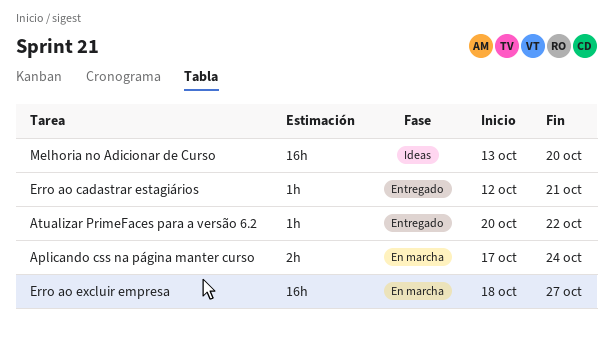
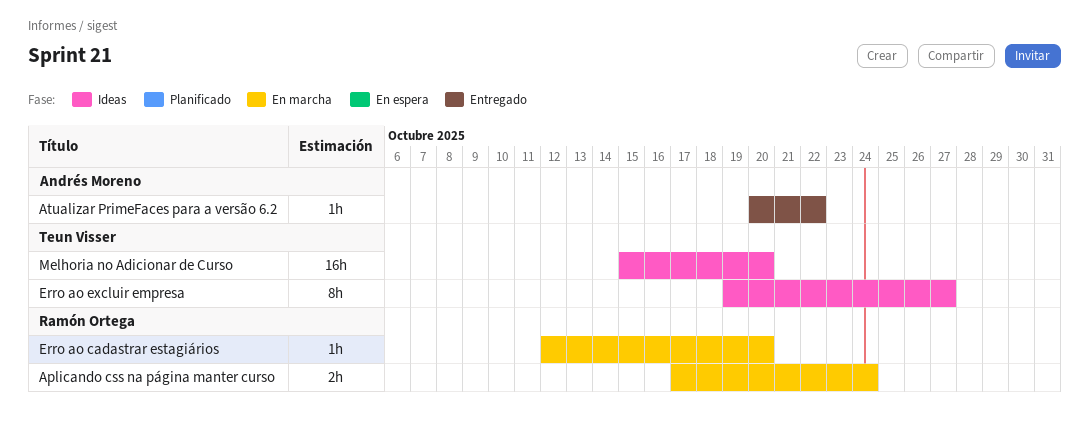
Erro ao cadastrar estagiários, status: Entregado -> En marcha
Erro ao cadastrar estagiários, due: Oct 21 -> Oct 20
Erro ao excluir empresa, status: En marcha -> Ideas
Erro ao excluir empresa, estimate: 16h -> 8h
Erro ao excluir empresa, start: Oct 18 -> Oct 19
Melhoria no Adicionar de Curso, start: Oct 13 -> Oct 15

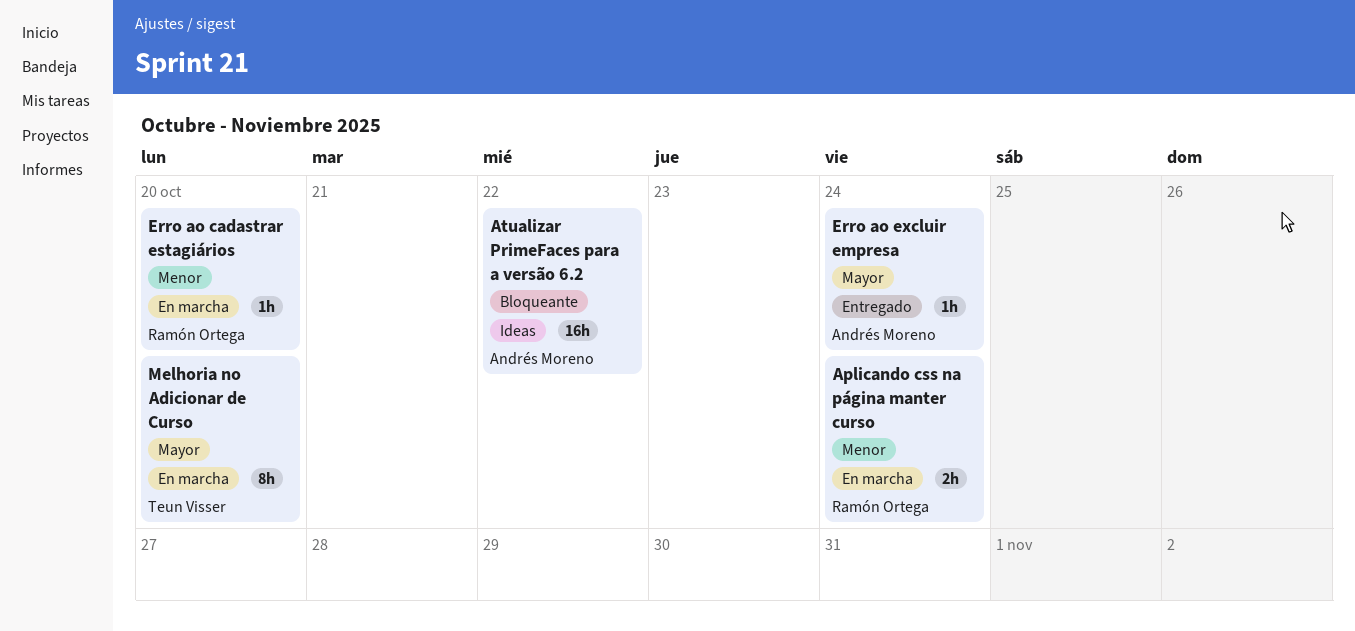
Atualizar PrimeFaces para a versão 6.2, status: Entregado -> Ideas
Atualizar PrimeFaces para a versão 6.2, estimate: 1h -> 16h
Erro ao excluir empresa, status: Ideas -> Entregado
Erro ao excluir empresa, owner: Teun Visser -> Andrés Moreno
Erro ao excluir empresa, estimate: 8h -> 1h
Erro ao excluir empresa, due: Oct 27 -> Oct 24
Melhoria no Adicionar de Curso, status: Ideas -> En marcha
Melhoria no Adicionar de Curso, estimate: 16h -> 8h

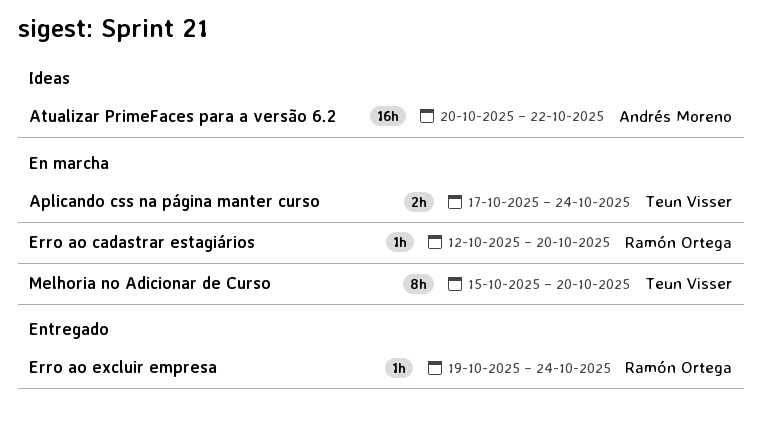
Aplicando css na página manter curso, owner: Ramón Ortega -> Teun Visser
Erro ao excluir empresa, owner: Andrés Moreno -> Ramón Ortega

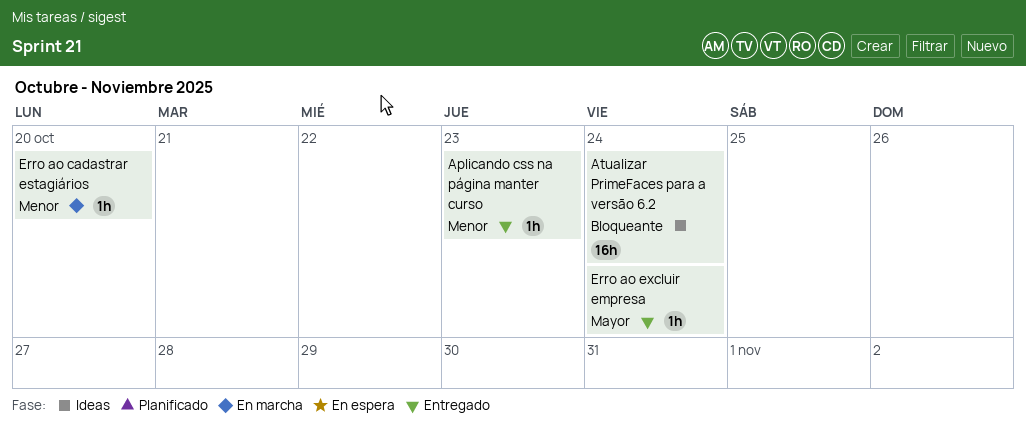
Aplicando css na página manter curso, status: En marcha -> Entregado
Aplicando css na página manter curso, estimate: 2h -> 1h
Aplicando css na página manter curso, due: Oct 24 -> Oct 23
Atualizar PrimeFaces para a versão 6.2, due: Oct 22 -> Oct 24
Melhoria no Adicionar de Curso: present -> none

